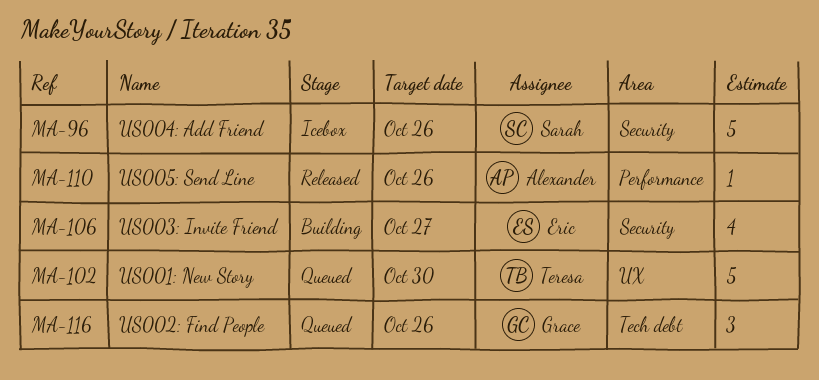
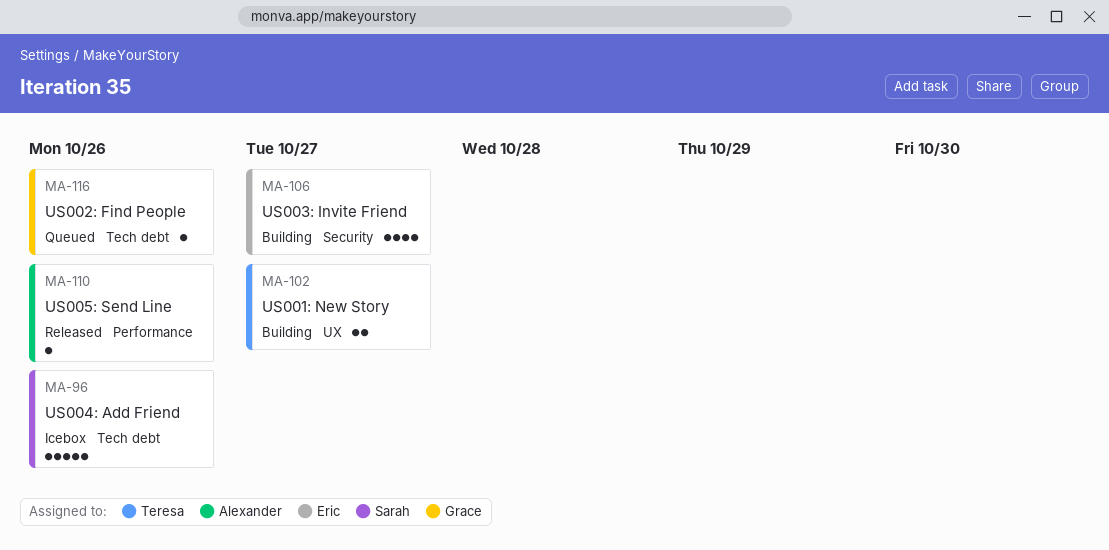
MA-96, label: Security -> Tech debt
MA-102, status: Queued -> Building
MA-102, estimate: 5 -> 2
MA-102, due: Oct 30 -> Oct 27
MA-116, estimate: 3 -> 1

